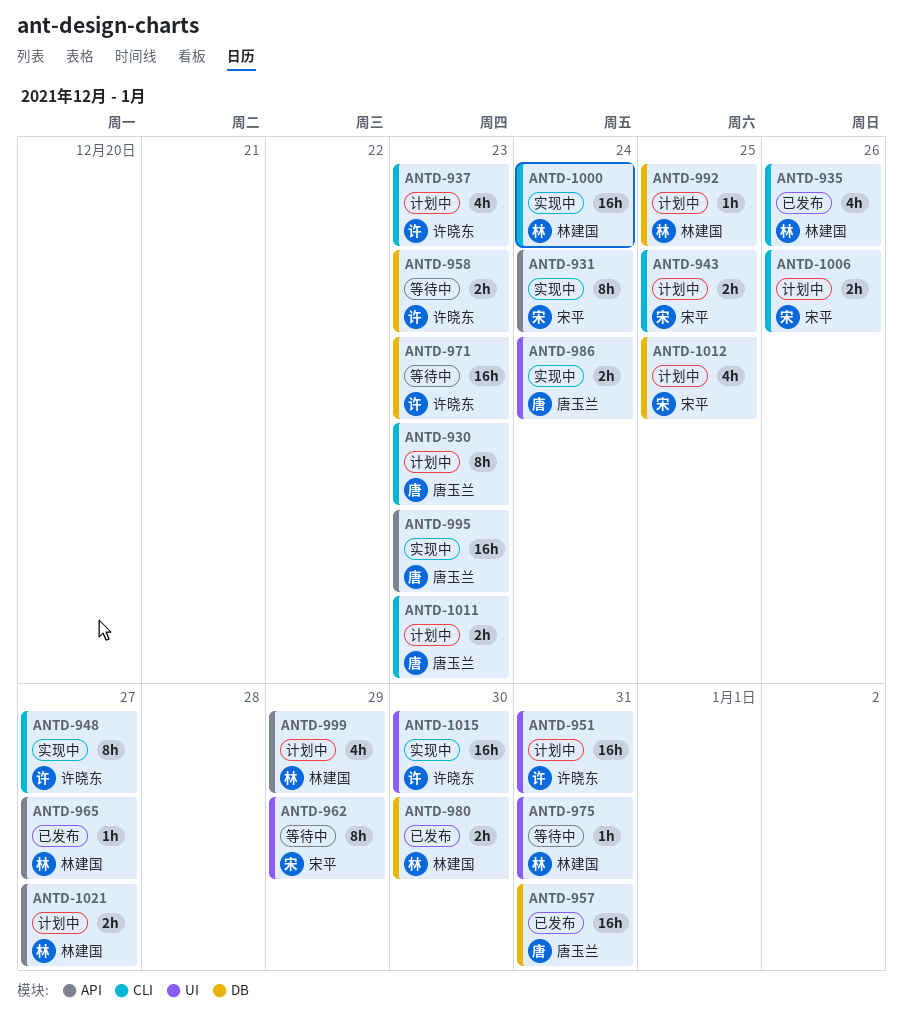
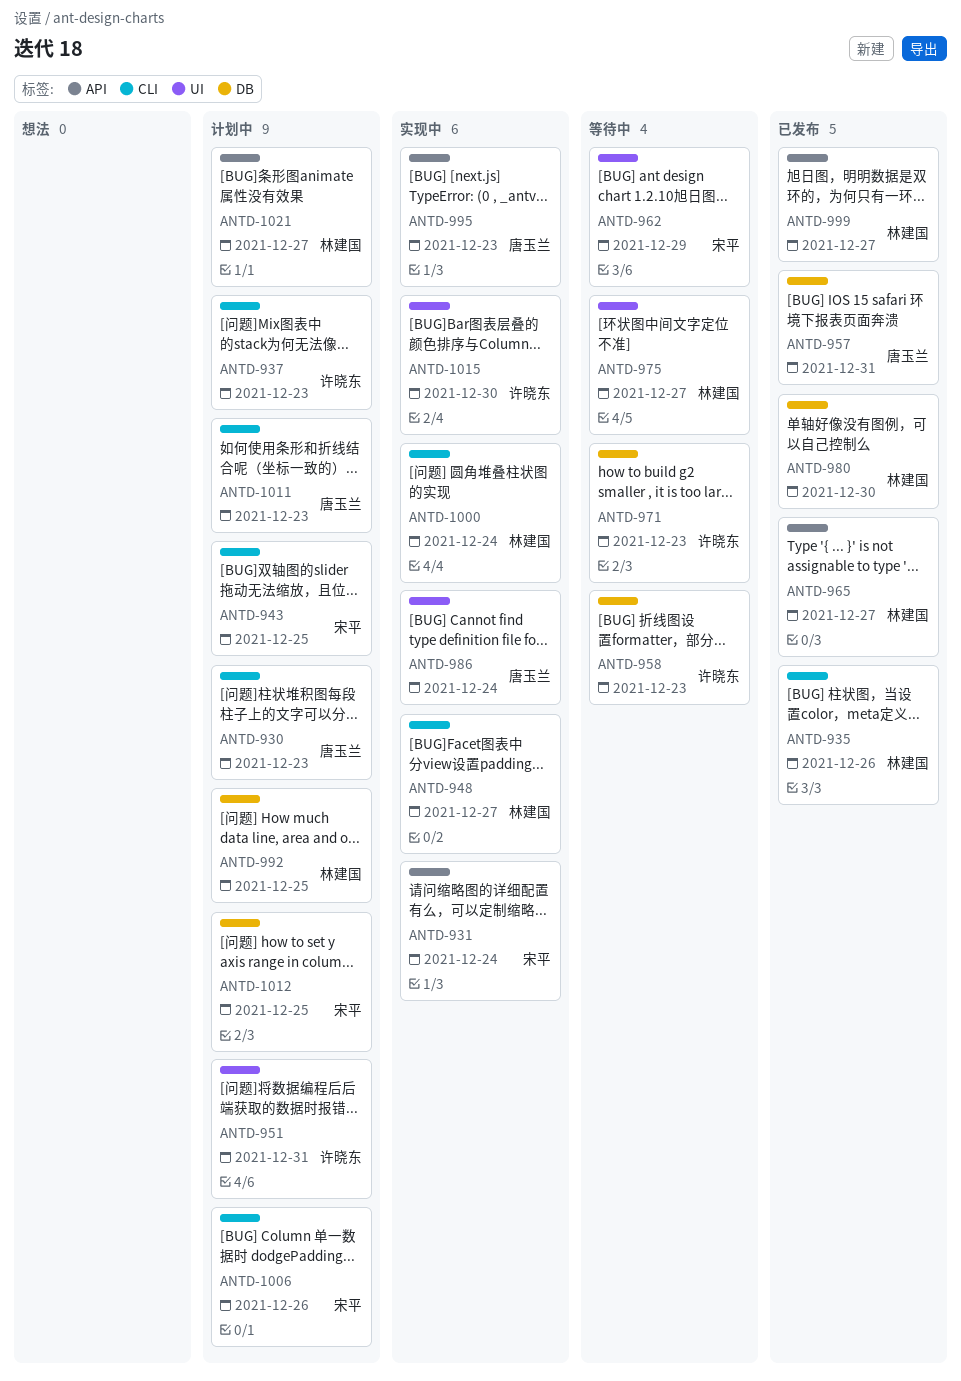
ANTD-948, owner: 许晓东 -> 林建国
ANTD-975, due: Dec 31 -> Dec 27
ANTD-999, status: 计划中 -> 已发布
ANTD-999, due: Dec 29 -> Dec 27

